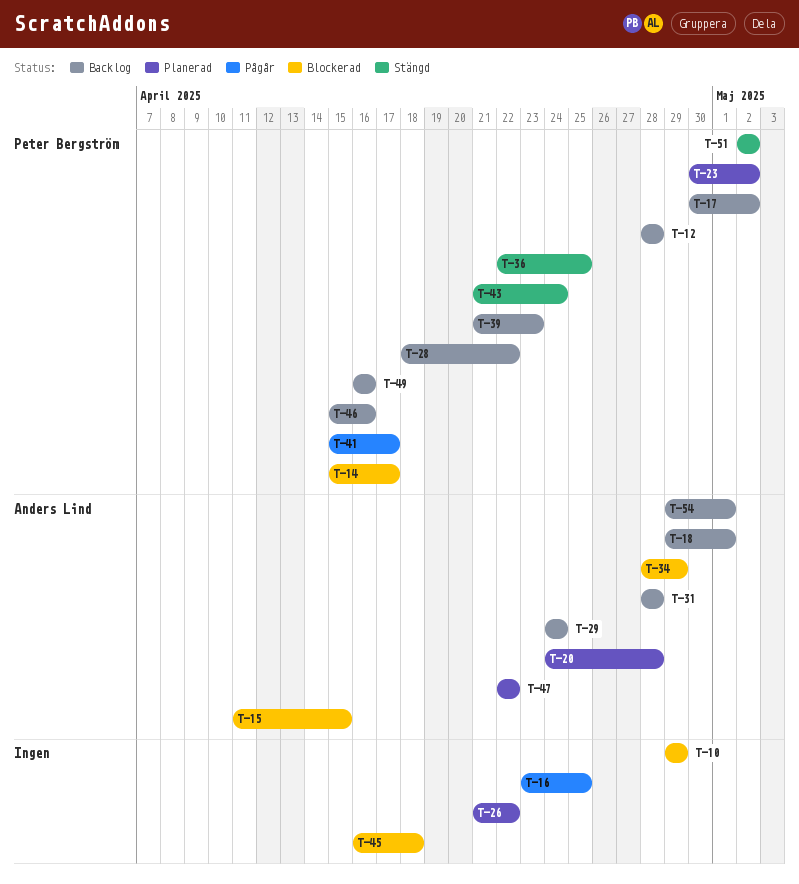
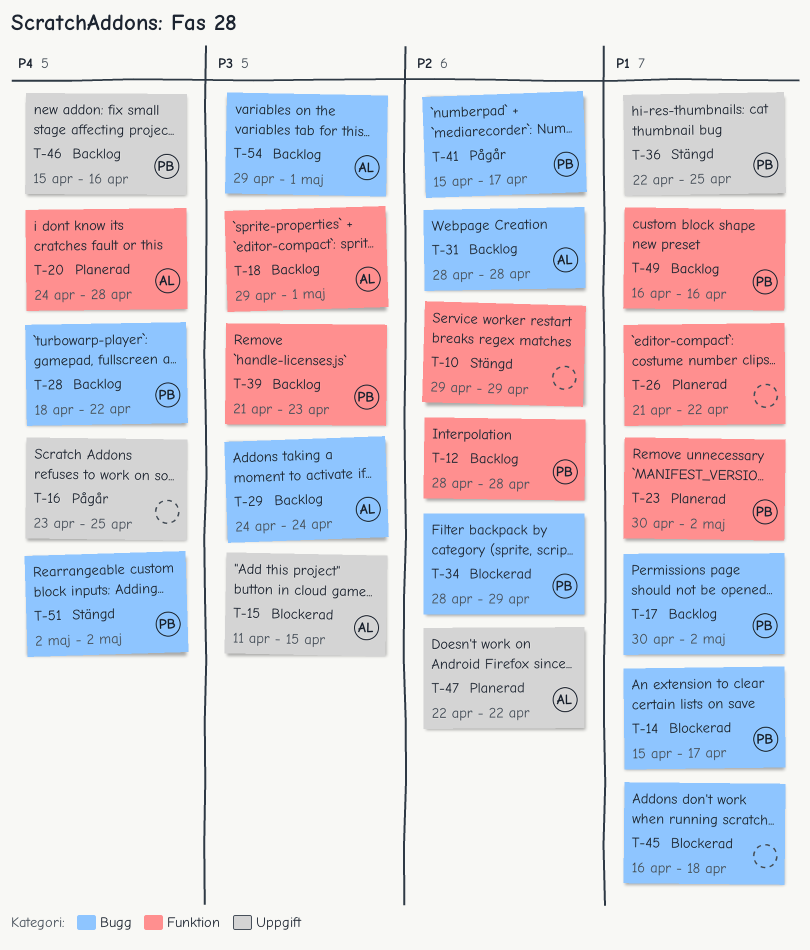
T-10, status: Blockerad -> Stängd
T-34, owner: Anders Lind -> Peter Bergström
T-43: present -> none

